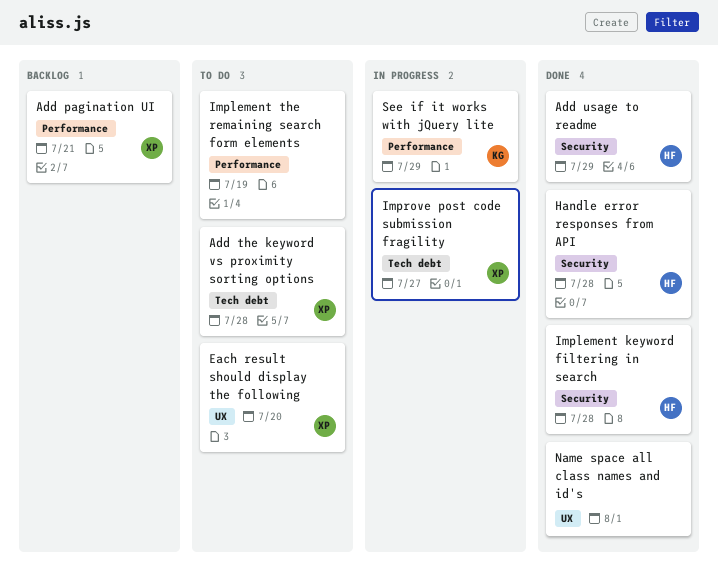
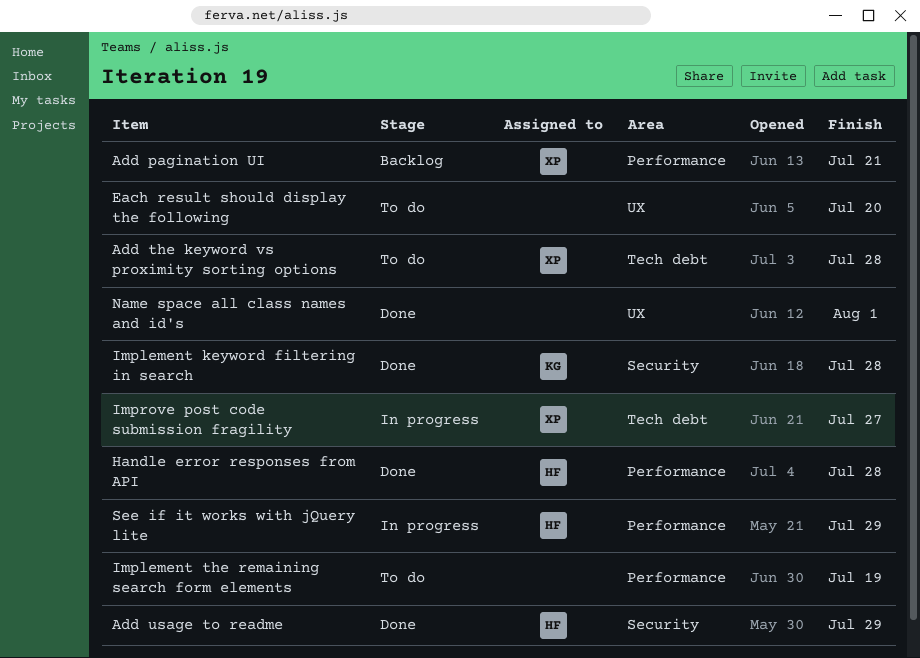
Each result should display the following, owner: XP -> none
Handle error responses from API, label: Security -> Performance
Implement keyword filtering in search, owner: HF -> KG
See if it works with jQuery lite, owner: KG -> HF

